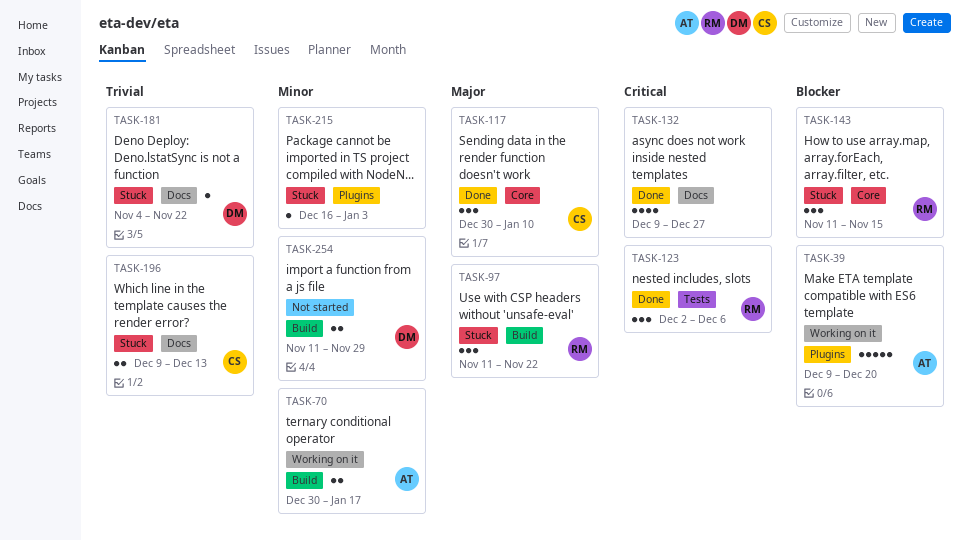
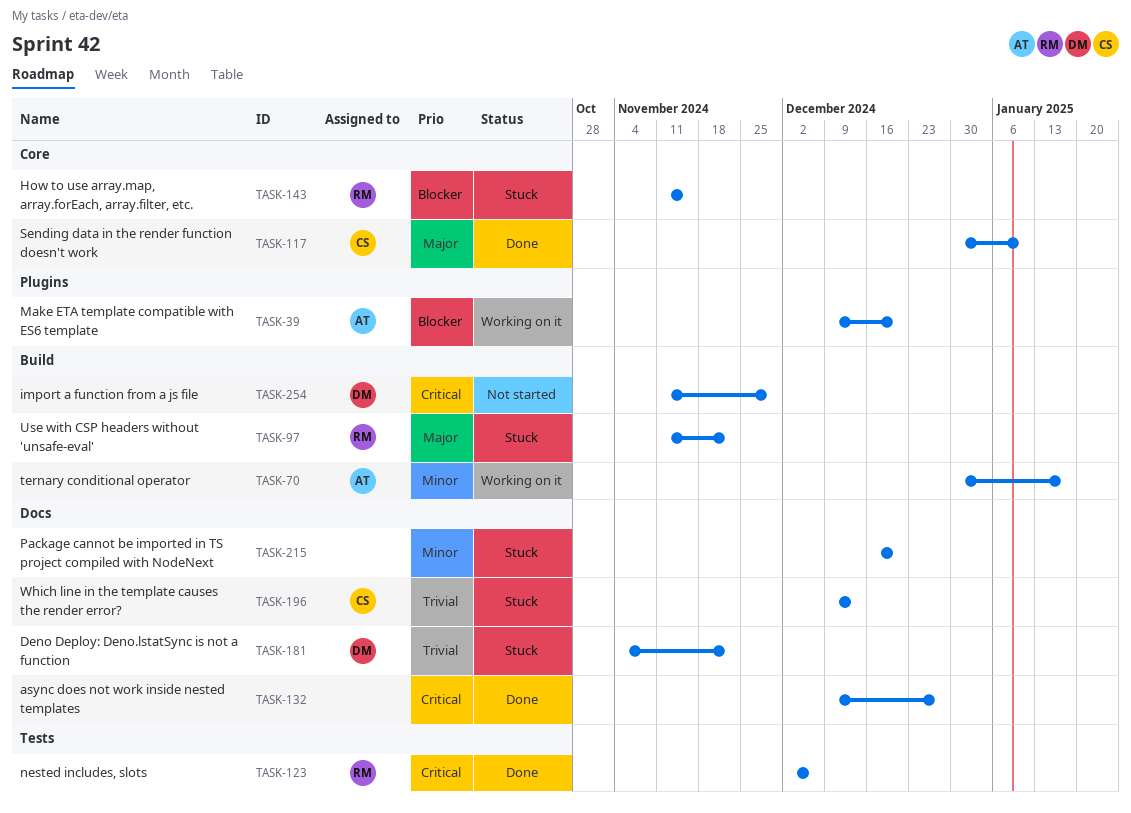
TASK-215, label: Plugins -> Docs
TASK-215, due: Jan 3 -> Dec 20
TASK-254, priority: Minor -> Critical

